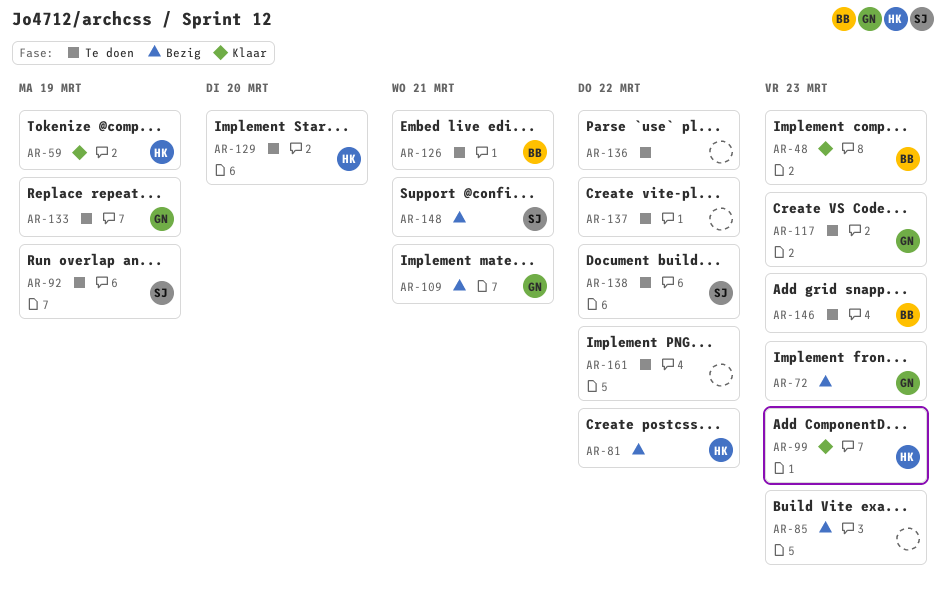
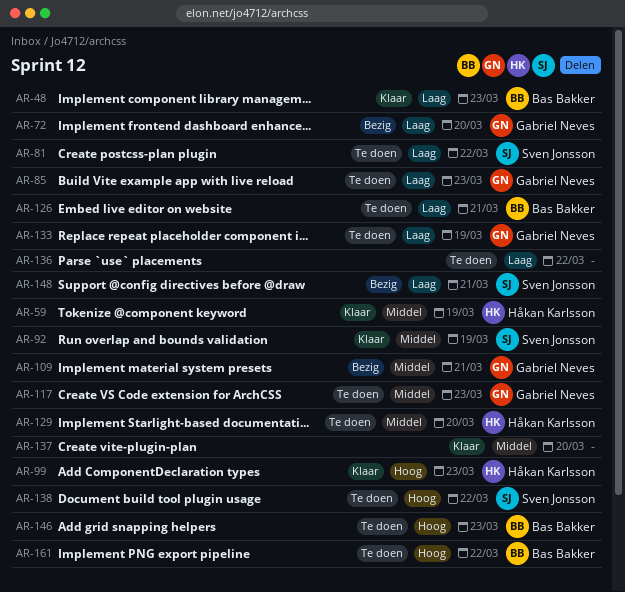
AR-72, due: Mar 23 -> Mar 20
AR-81, status: Bezig -> Te doen
AR-81, owner: Håkan Karlsson -> Sven Jonsson
AR-85, status: Bezig -> Te doen
AR-85, owner: none -> Gabriel Neves
AR-92, status: Te doen -> Klaar
AR-137, status: Te doen -> Klaar
AR-137, due: Mar 22 -> Mar 20
AR-161, owner: none -> Bas Bakker

